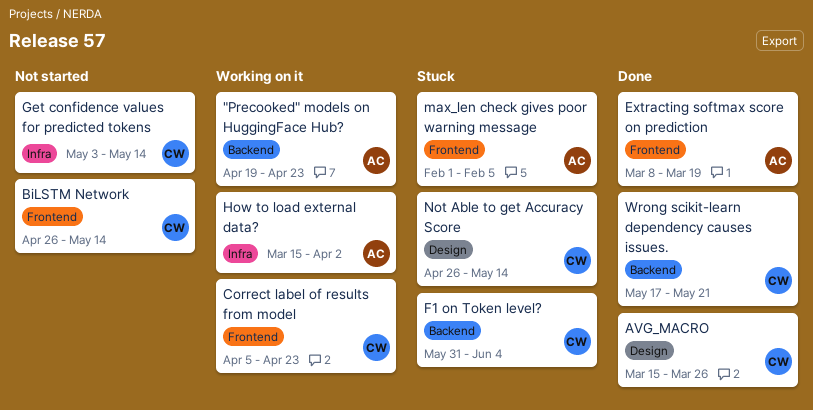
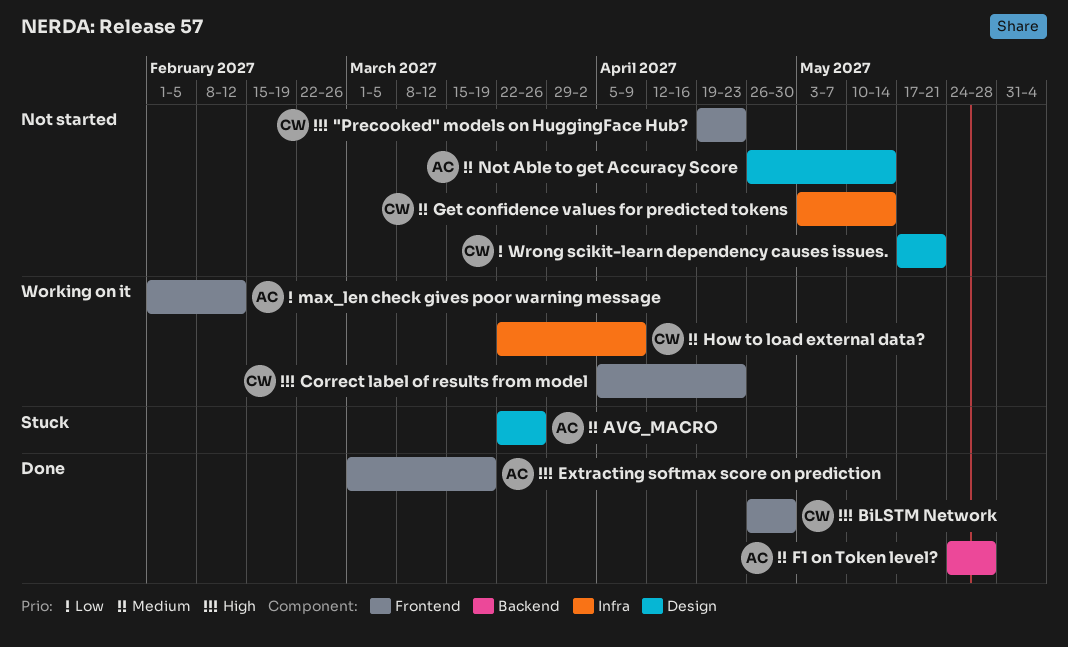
"Precooked" models on HuggingFace Hub?, status: Working on it -> Not started
"Precooked" models on HuggingFace Hub?, owner: AC -> CW
"Precooked" models on HuggingFace Hub?, label: Backend -> Frontend
AVG_MACRO, status: Done -> Stuck
AVG_MACRO, owner: CW -> AC
AVG_MACRO, start: Mar 15 -> Mar 22
BiLSTM Network, status: Not started -> Done
BiLSTM Network, due: May 14 -> Apr 30
Extracting softmax score on prediction, start: Mar 8 -> Mar 1
F1 on Token level?, status: Stuck -> Done
F1 on Token level?, owner: CW -> AC
F1 on Token level?, start: May 31 -> May 24
F1 on Token level?, due: Jun 4 -> May 28
How to load external data?, owner: AC -> CW
How to load external data?, start: Mar 15 -> Mar 22
How to load external data?, due: Apr 2 -> Apr 9
max_len check gives poor warning message, status: Stuck -> Working on it
max_len check gives poor warning message, due: Feb 5 -> Feb 12
Not Able to get Accuracy Score, status: Stuck -> Not started
Not Able to get Accuracy Score, owner: CW -> AC
Wrong scikit-learn dependency causes issues., status: Done -> Not started
Wrong scikit-learn dependency causes issues., label: Backend -> Design

